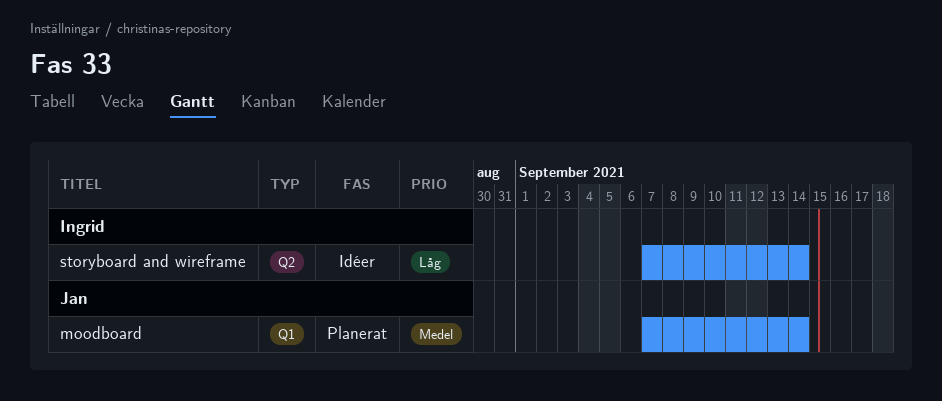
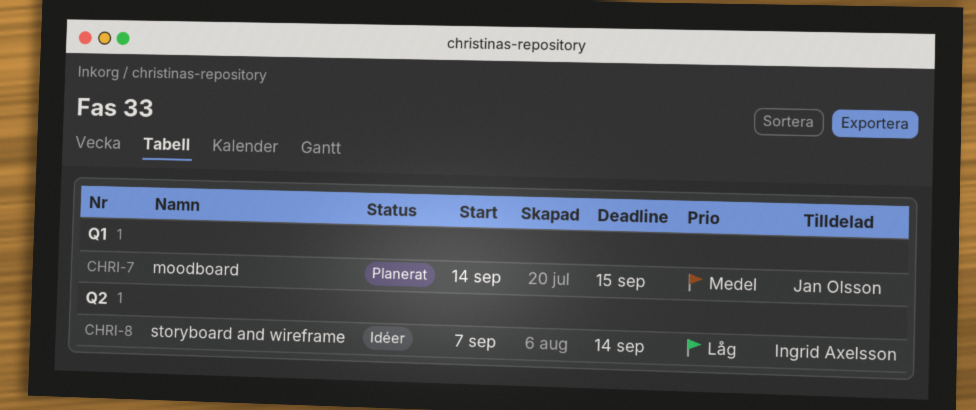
moodboard, start: Sep 7 -> Sep 14
moodboard, due: Sep 14 -> Sep 15

